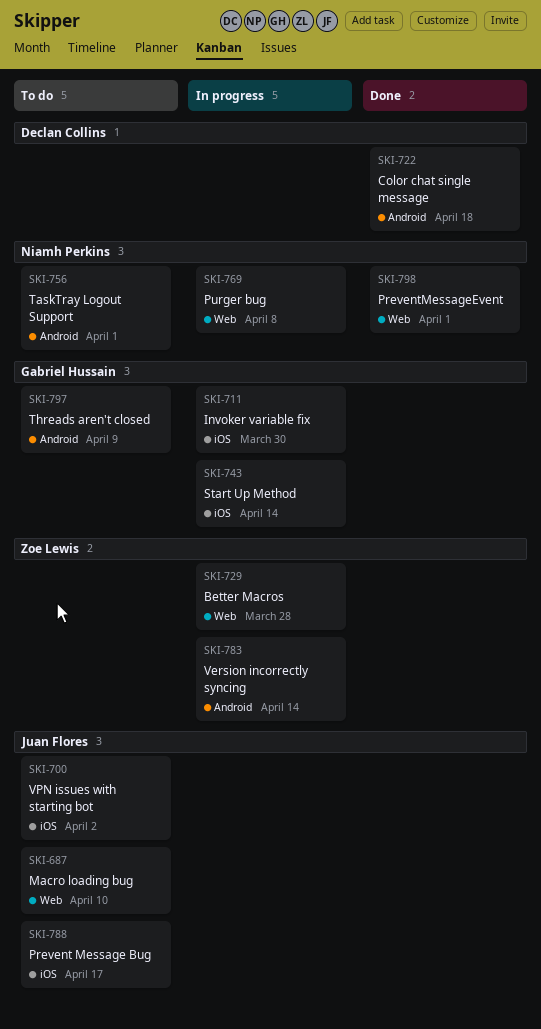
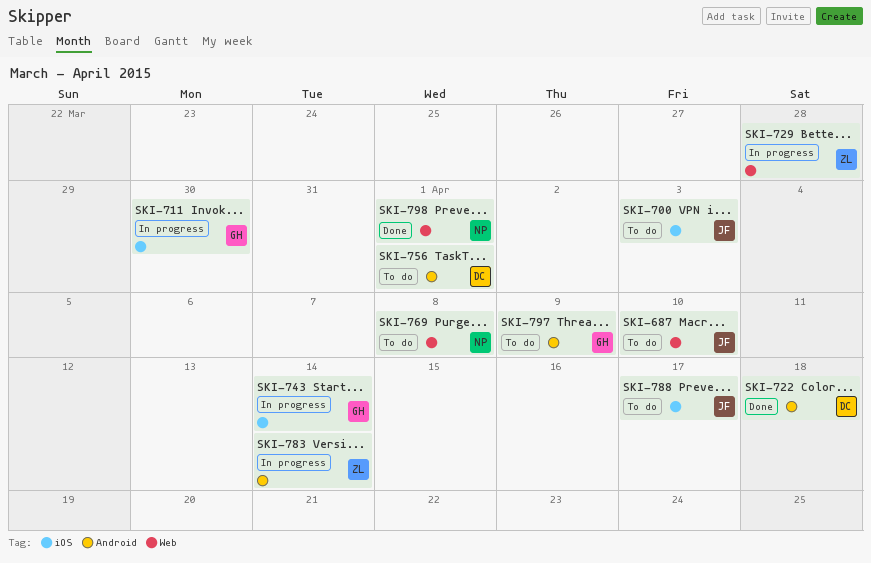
SKI-700, due: Apr 2 -> Apr 3
SKI-756, owner: Niamh Perkins -> Declan Collins
SKI-769, status: In progress -> To do

